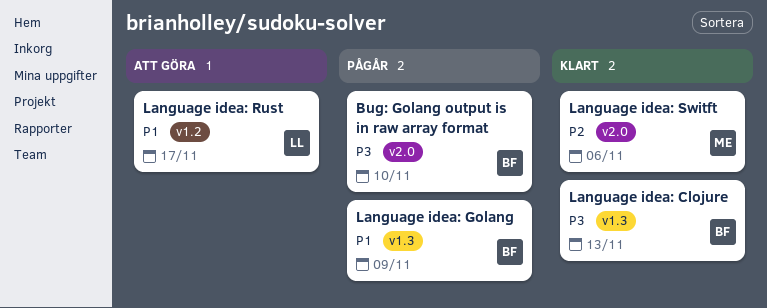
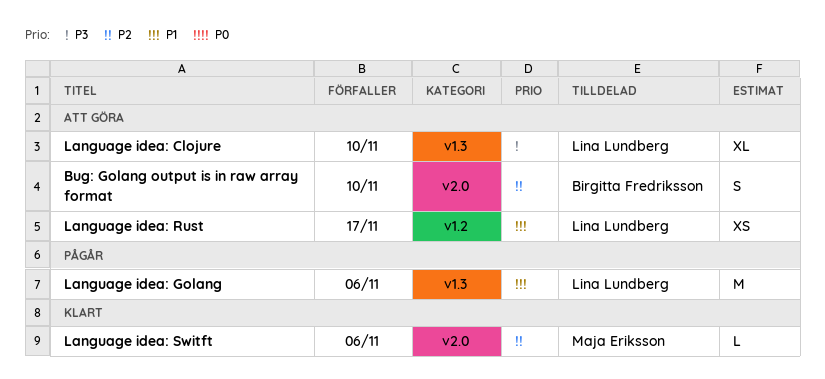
Bug: Golang output is in raw array format, status: Pågår -> Att göra
Bug: Golang output is in raw array format, priority: P3 -> P2
Language idea: Clojure, status: Klart -> Att göra
Language idea: Clojure, owner: Birgitta Fredriksson -> Lina Lundberg
Language idea: Clojure, due: Nov 13 -> Nov 10
Language idea: Golang, owner: Birgitta Fredriksson -> Lina Lundberg
Language idea: Golang, due: Nov 9 -> Nov 6

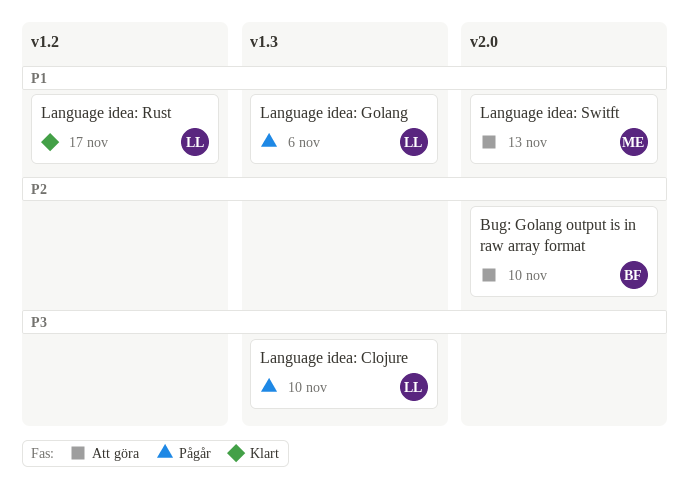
Language idea: Clojure, status: Att göra -> Pågår
Language idea: Rust, status: Att göra -> Klart
Language idea: Switft, status: Klart -> Att göra
Language idea: Switft, priority: P2 -> P1
Language idea: Switft, due: Nov 6 -> Nov 13

